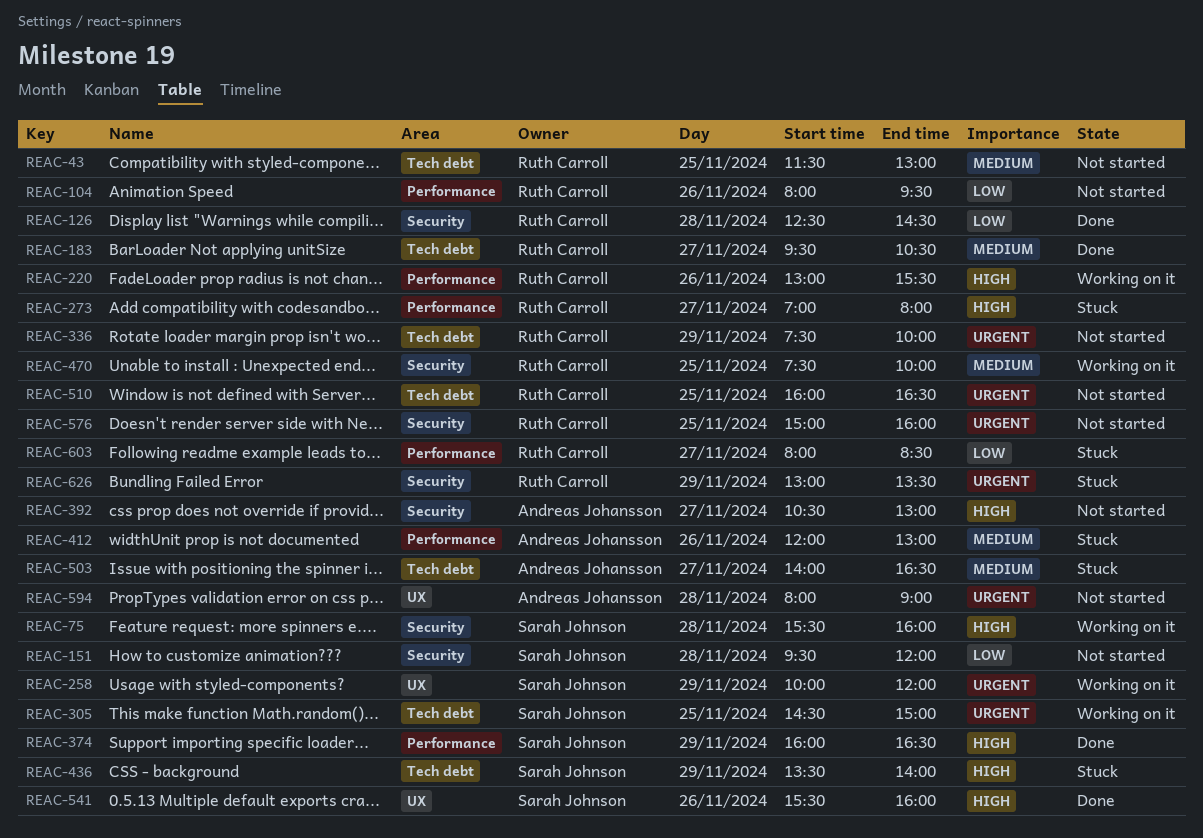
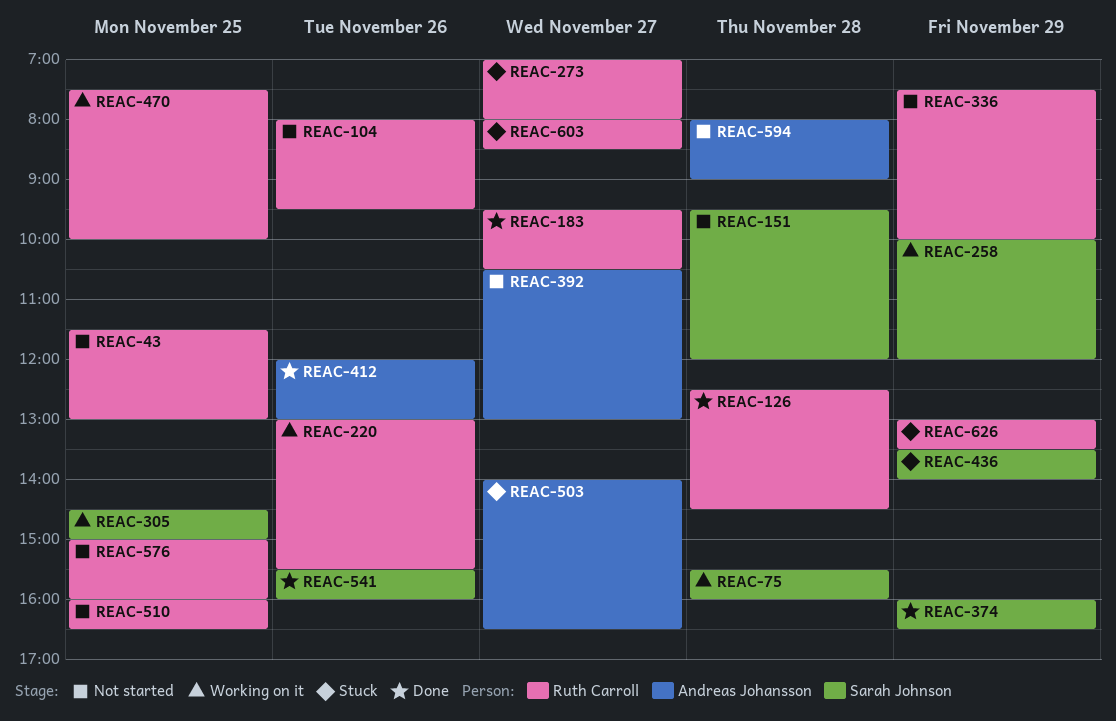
REAC-412, status: Stuck -> Done

